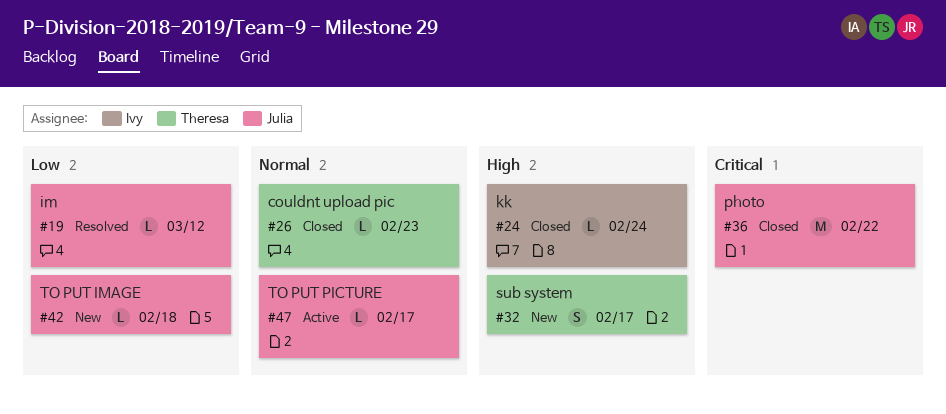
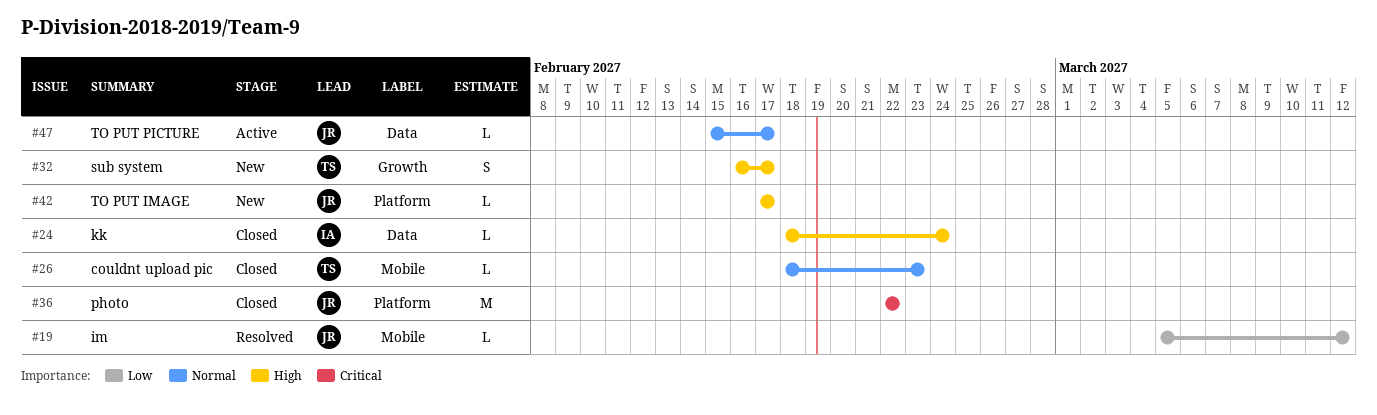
#42, priority: Low -> High
#42, due: Feb 18 -> Feb 17

